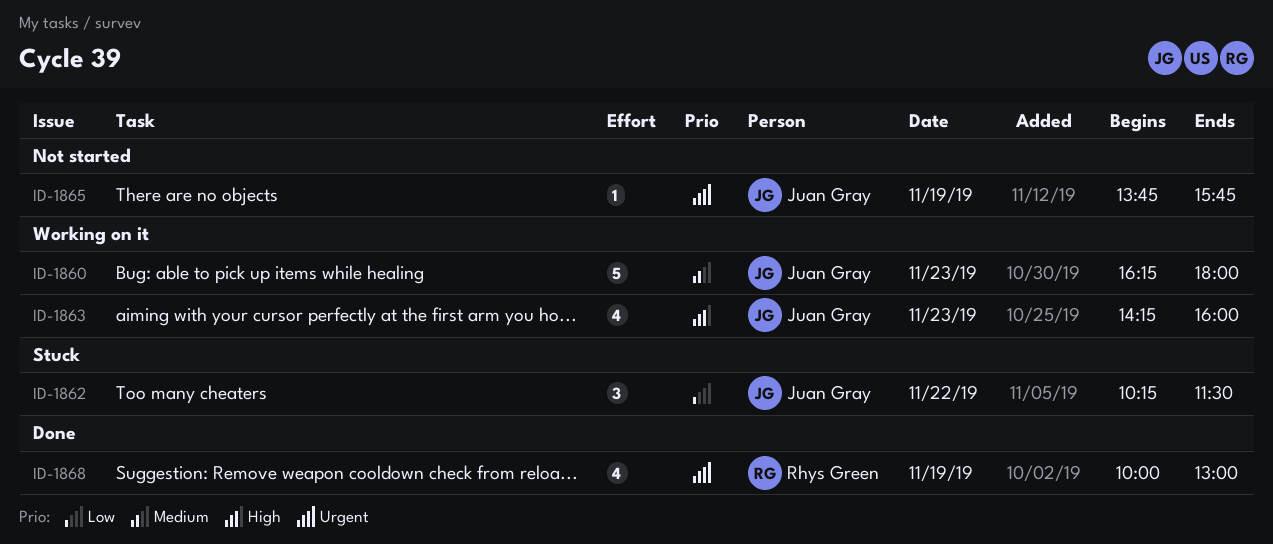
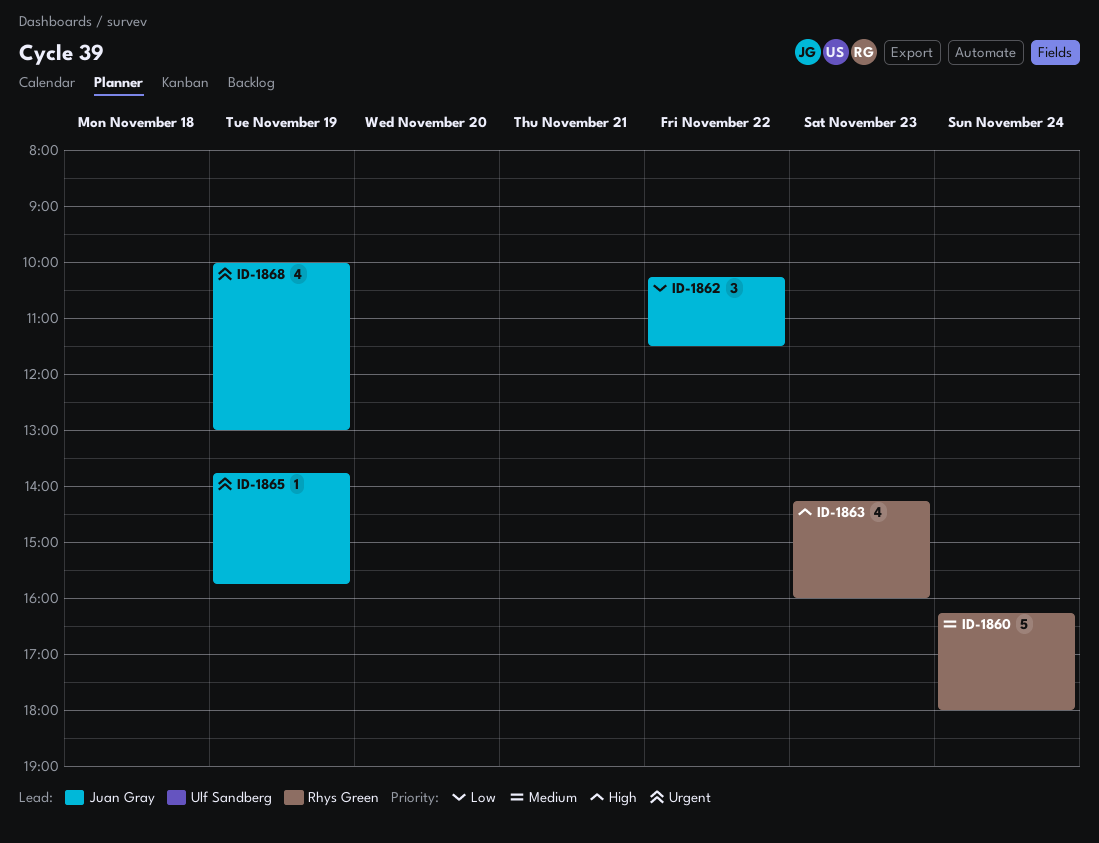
ID-1860, owner: Juan Gray -> Rhys Green
ID-1860, day: Nov 23 -> Nov 24
ID-1863, owner: Juan Gray -> Rhys Green
ID-1868, owner: Rhys Green -> Juan Gray

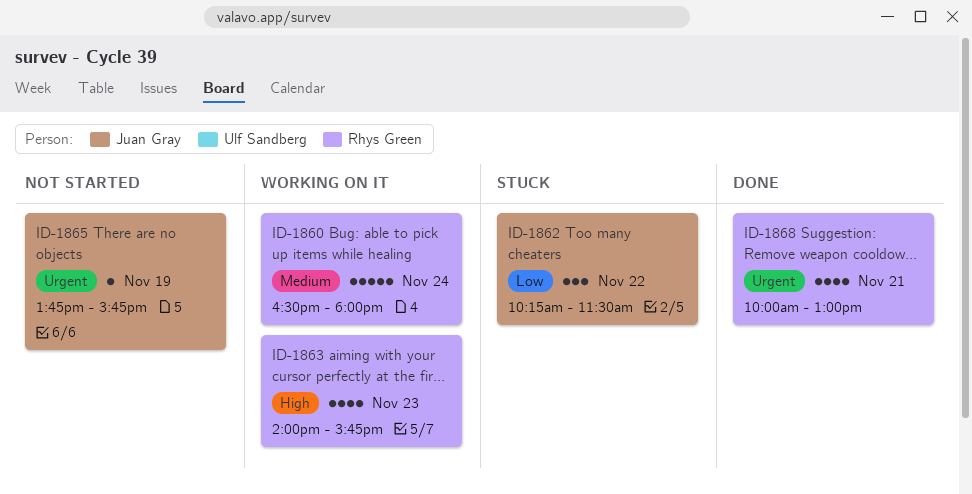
ID-1860, begins: 16:15 -> 16:30
ID-1863, begins: 14:15 -> 14:00
ID-1863, ends: 16:00 -> 15:45
ID-1868, owner: Juan Gray -> Rhys Green
ID-1868, day: Nov 19 -> Nov 21

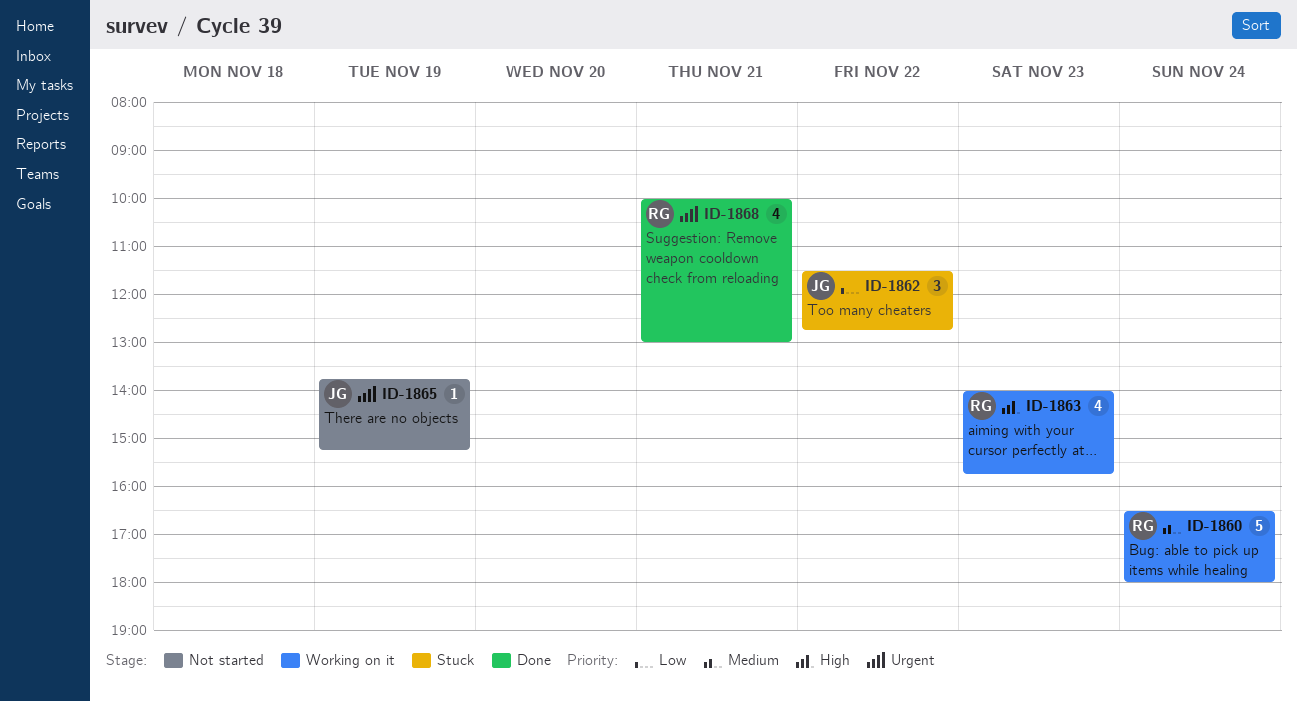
ID-1862, begins: 10:15 -> 11:30
ID-1862, ends: 11:30 -> 12:45
ID-1865, ends: 15:45 -> 15:15

